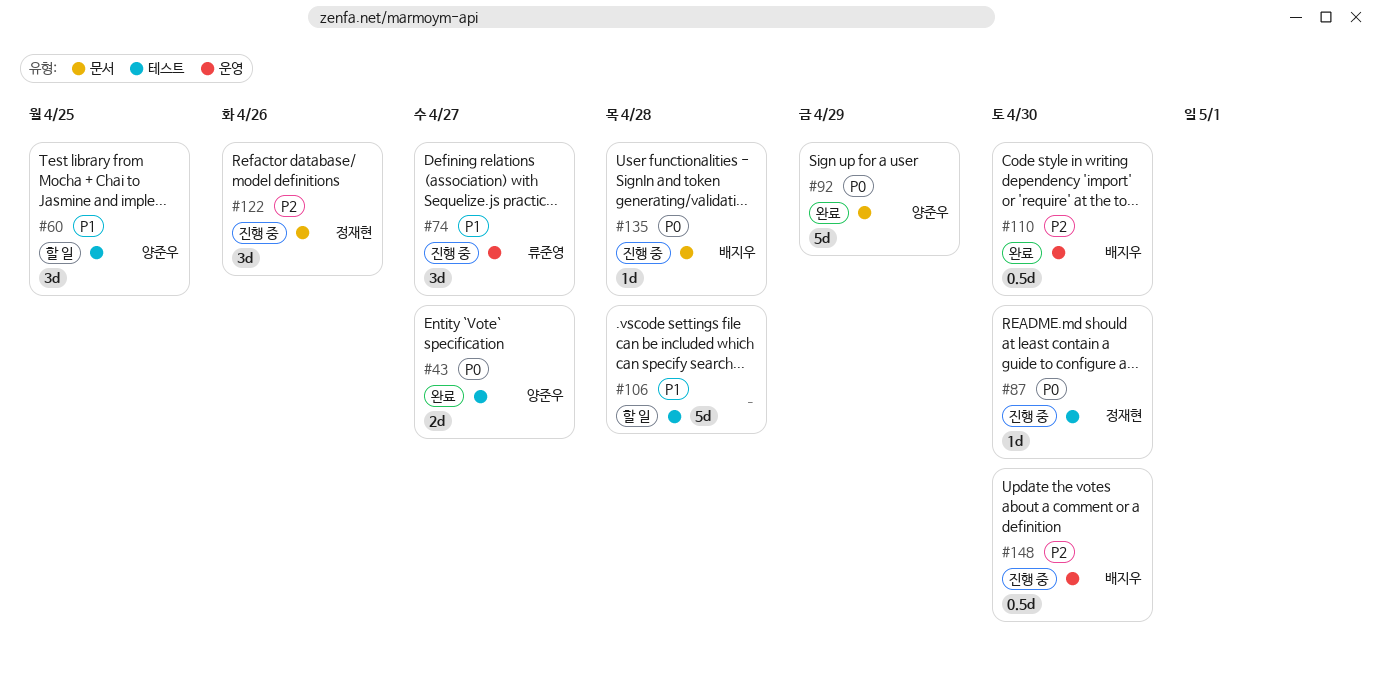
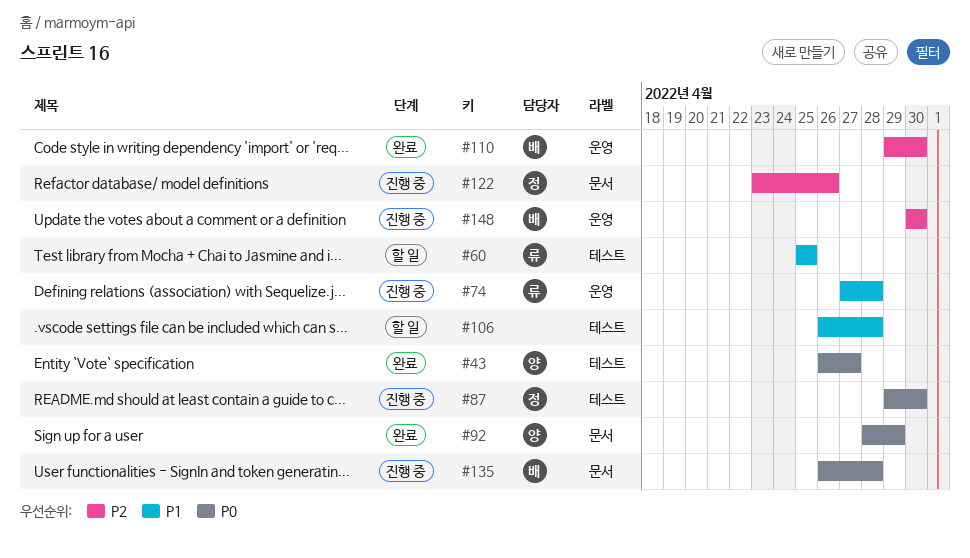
#60, owner: 양준우 -> 류준영
#74, due: Apr 27 -> Apr 28

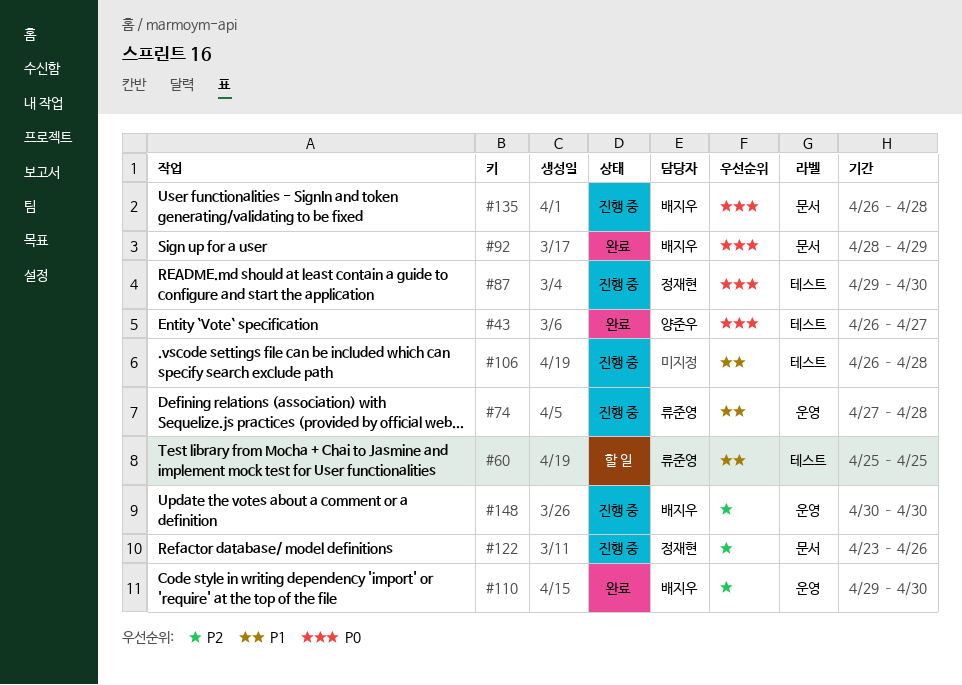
#92, owner: 양준우 -> 배지우
#106, status: 할 일 -> 진행 중

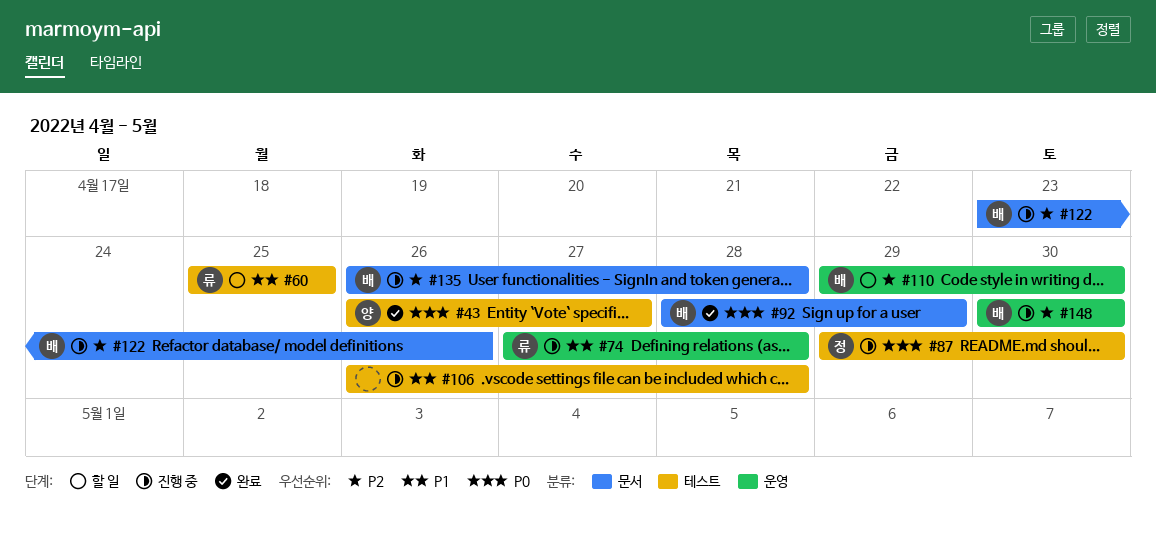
#110, status: 완료 -> 할 일
#122, owner: 정재현 -> 배지우
#135, priority: P0 -> P2

